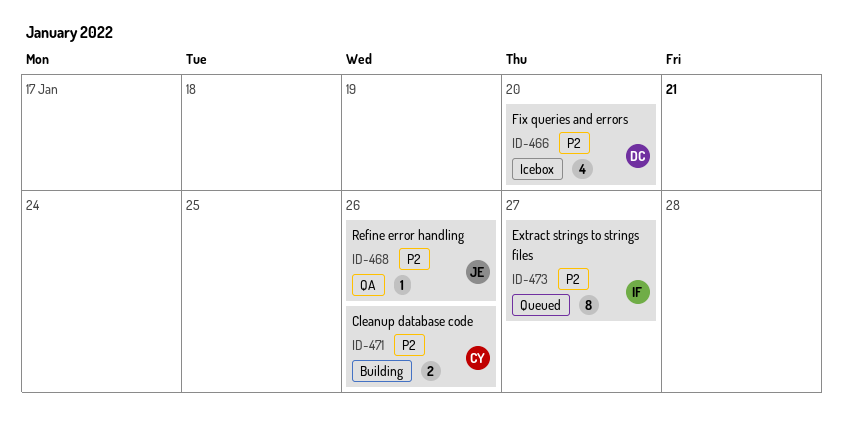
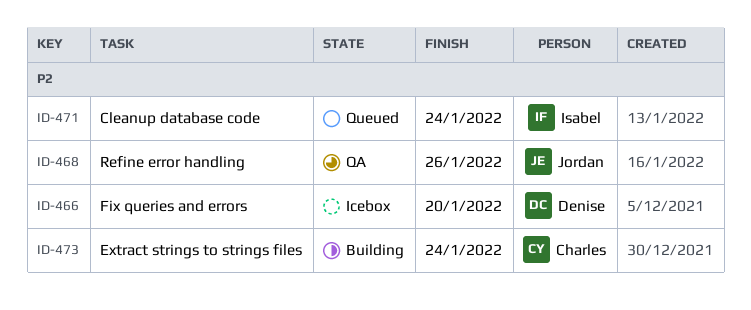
ID-471, status: Building -> Queued
ID-471, owner: Charles -> Isabel
ID-471, due: Jan 26 -> Jan 24
ID-473, status: Queued -> Building
ID-473, owner: Isabel -> Charles
ID-473, due: Jan 27 -> Jan 24

